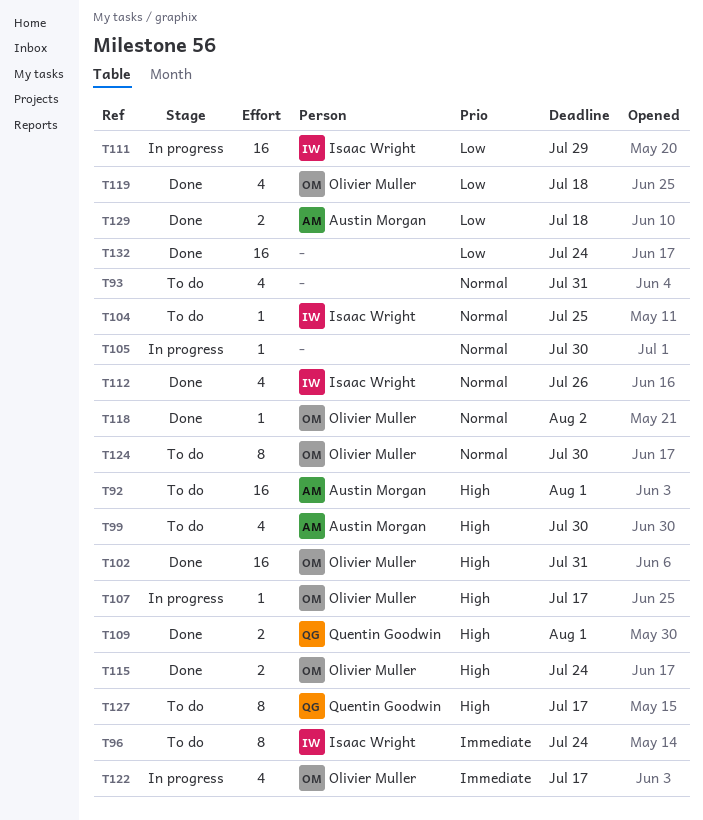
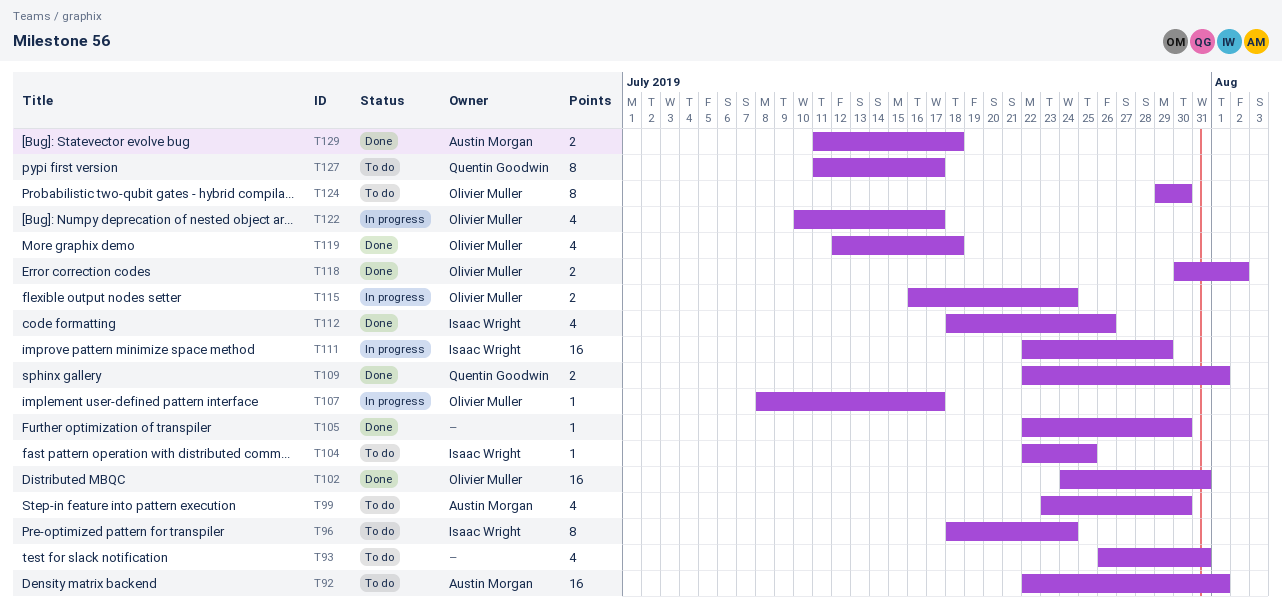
T105, status: In progress -> Done
T115, status: Done -> In progress
T118, estimate: 1 -> 2
T132: present -> none

